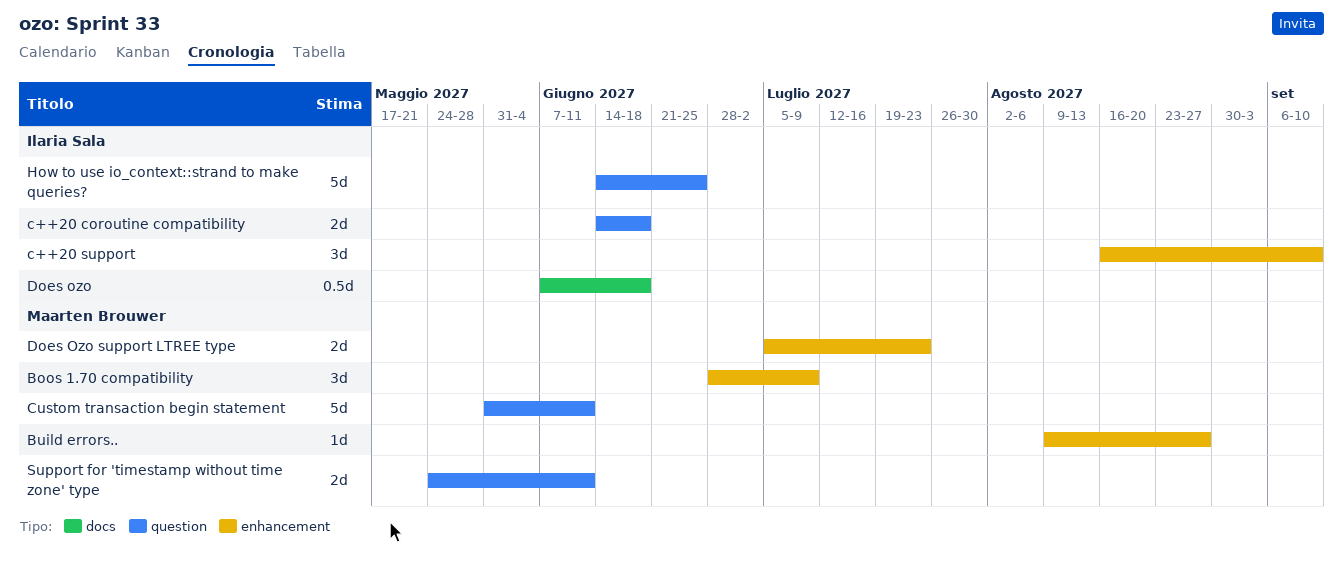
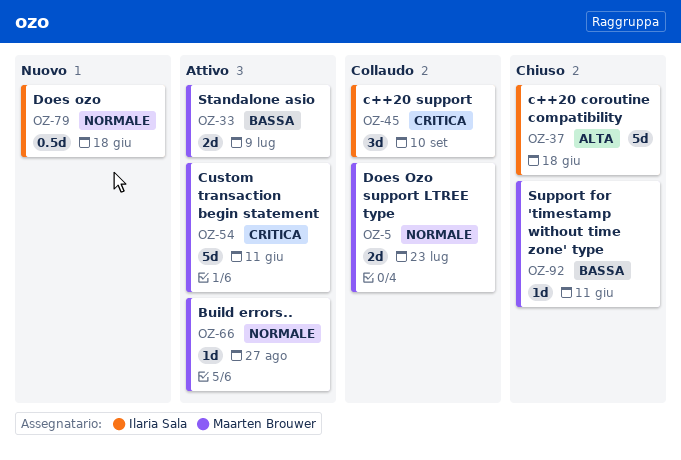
Boos 1.70 compatibility: present -> none
c++20 coroutine compatibility, estimate: 2d -> 5d
How to use io_context::strand to make queries?: present -> none
Standalone asio: none -> present
Support for 'timestamp without time zone' type, estimate: 2d -> 1d

